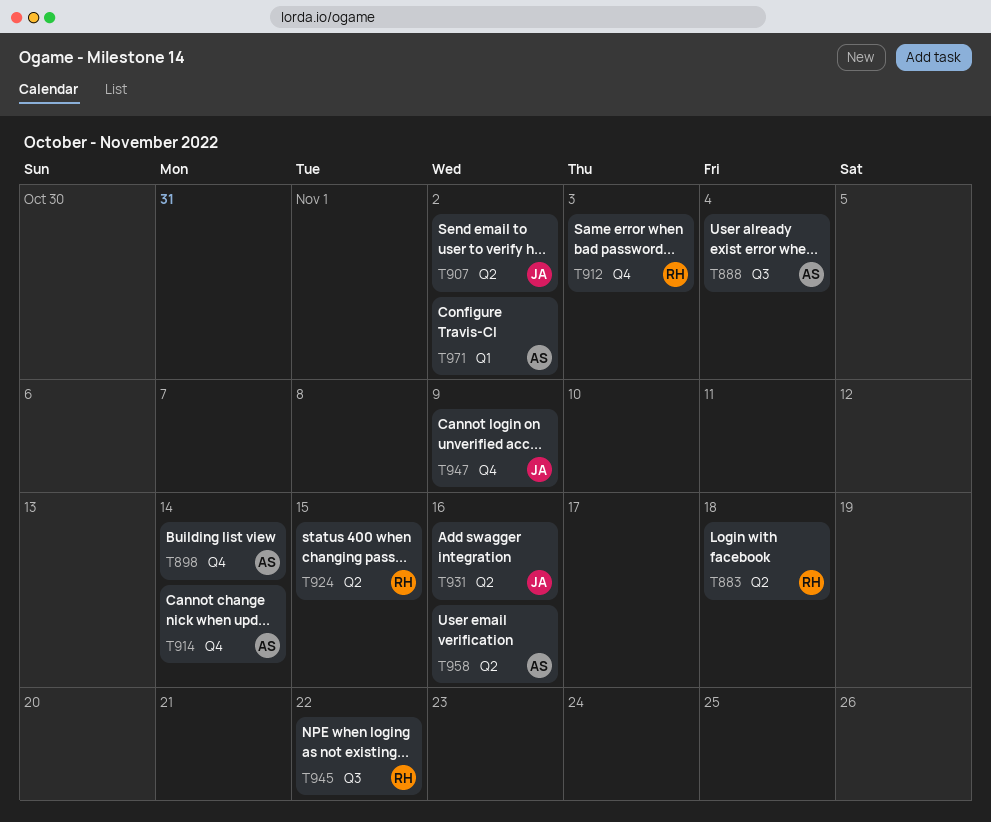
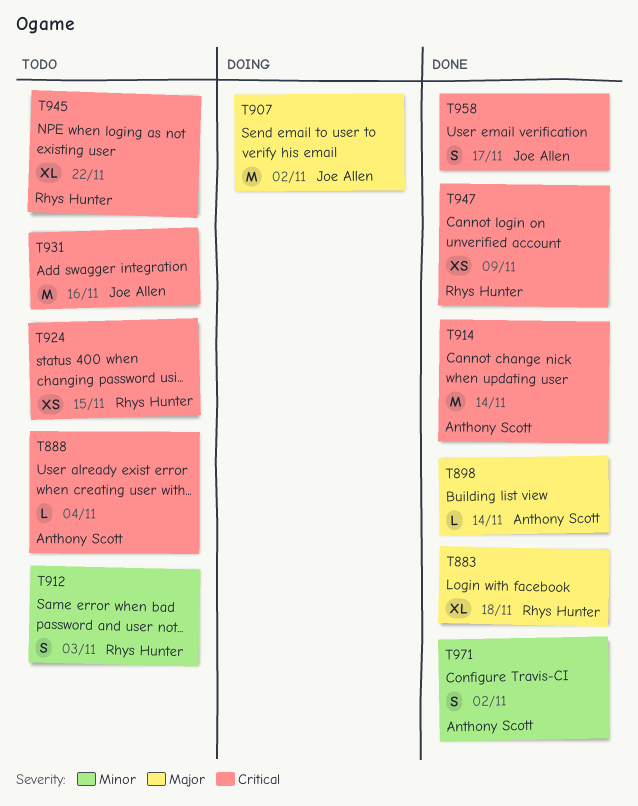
T947, owner: Joe Allen -> Rhys Hunter
T958, owner: Anthony Scott -> Joe Allen
T958, due: Nov 16 -> Nov 17

